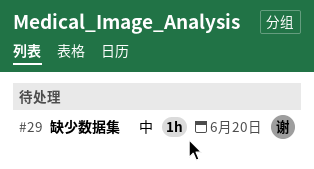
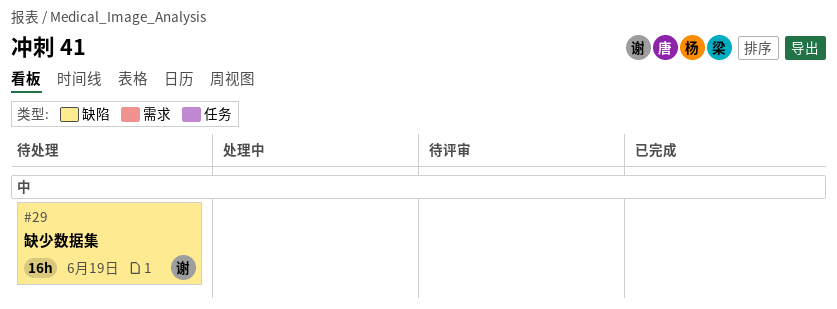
#29, estimate: 1h -> 16h
#29, due: Jun 20 -> Jun 19

